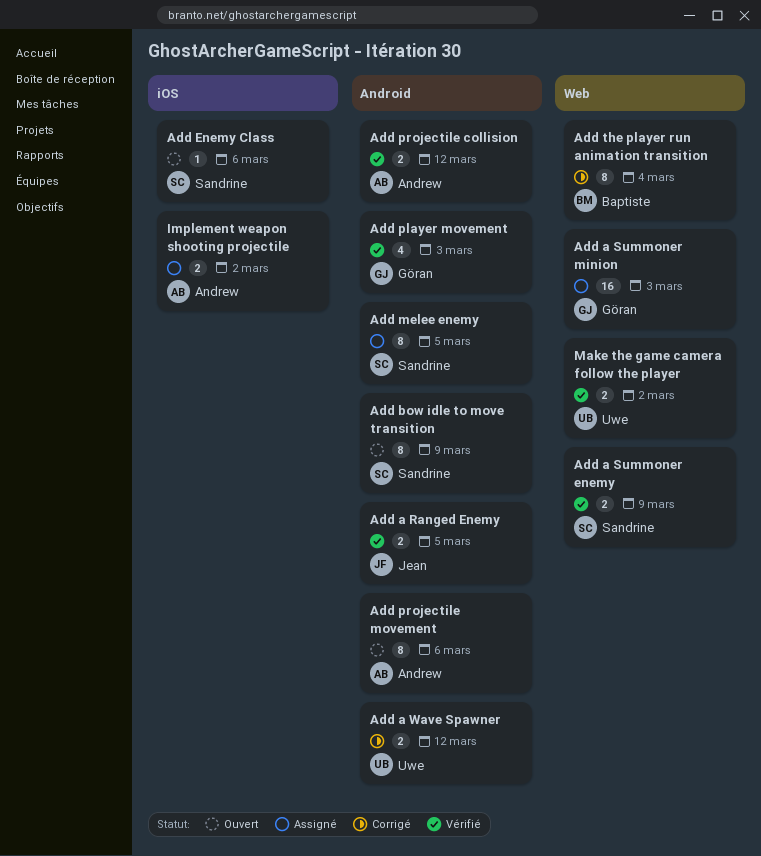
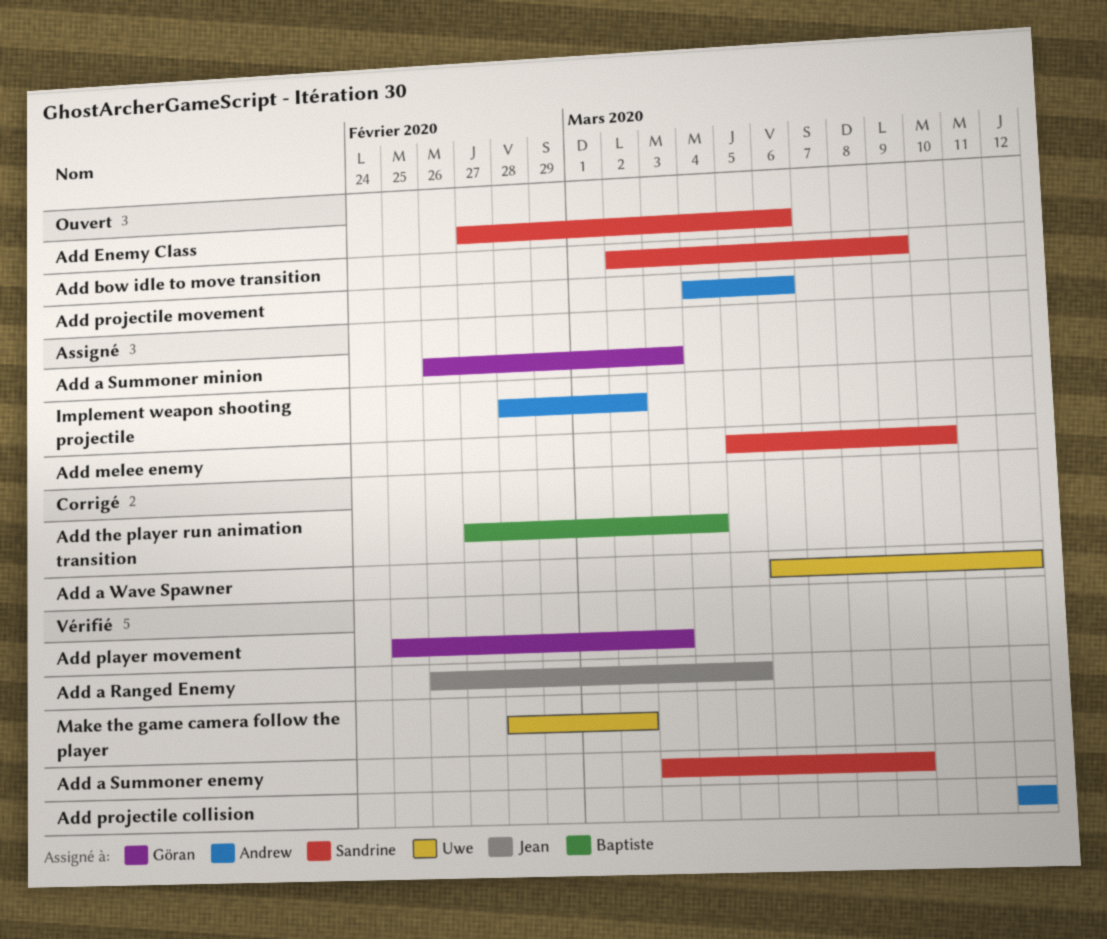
Add melee enemy, due: Mar 5 -> Mar 10

